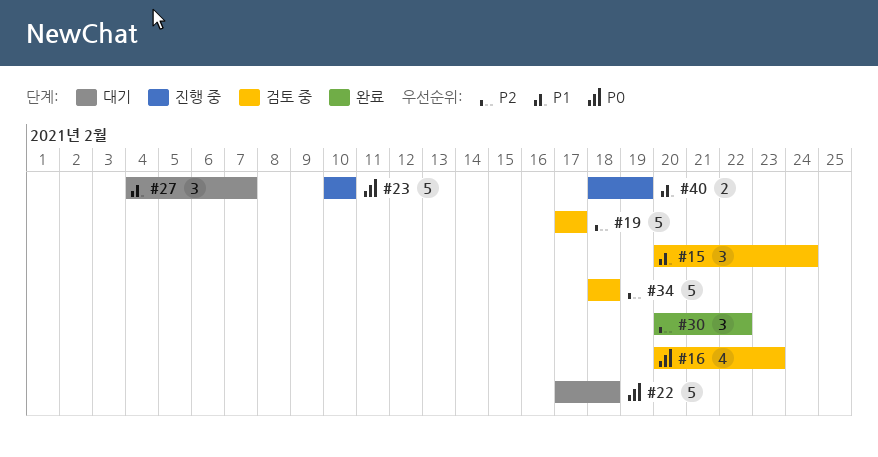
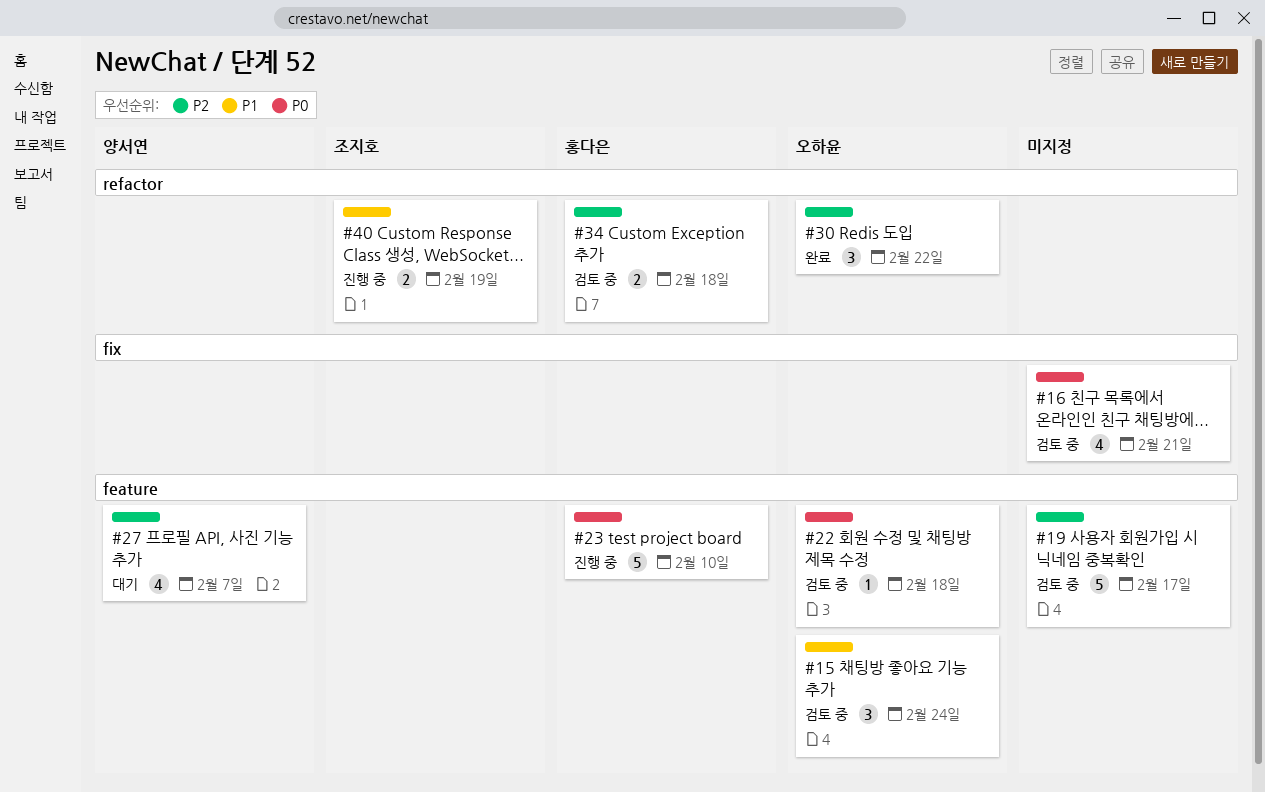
#16, due: Feb 23 -> Feb 21
#22, status: 대기 -> 검토 중
#22, estimate: 5 -> 1
#27, priority: P1 -> P2
#27, estimate: 3 -> 4
#34, estimate: 5 -> 2

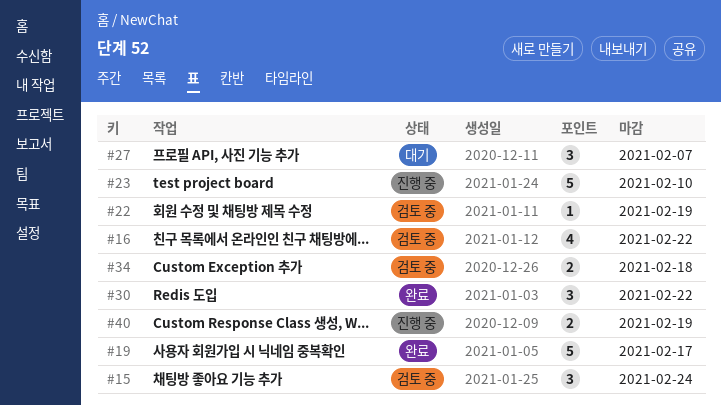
#16, due: Feb 21 -> Feb 22
#19, status: 검토 중 -> 완료
#22, due: Feb 18 -> Feb 19
#27, estimate: 4 -> 3

